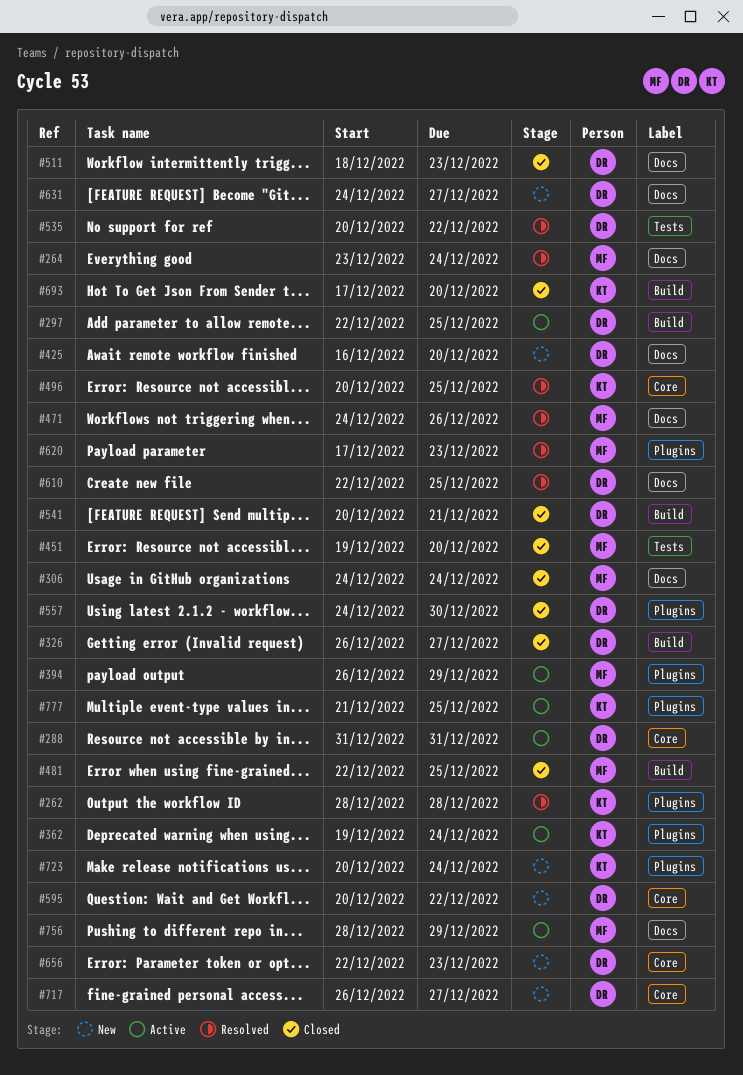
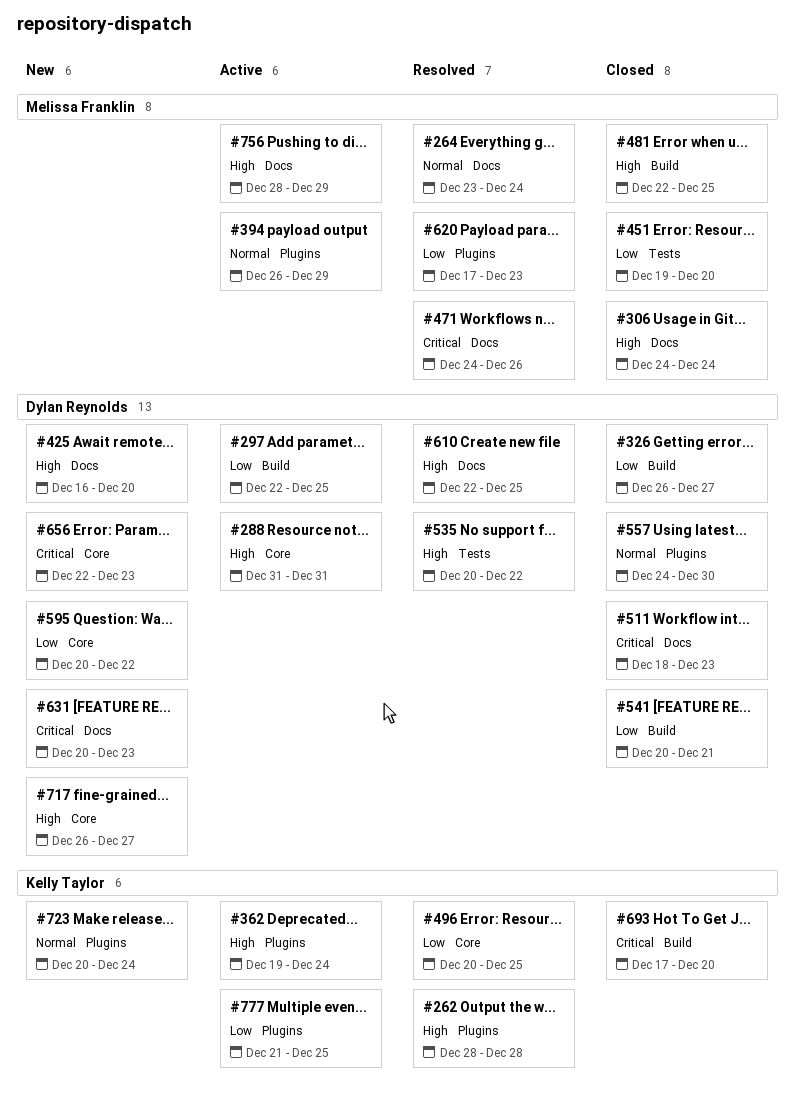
#631, start: Dec 24 -> Dec 20
#631, due: Dec 27 -> Dec 23

